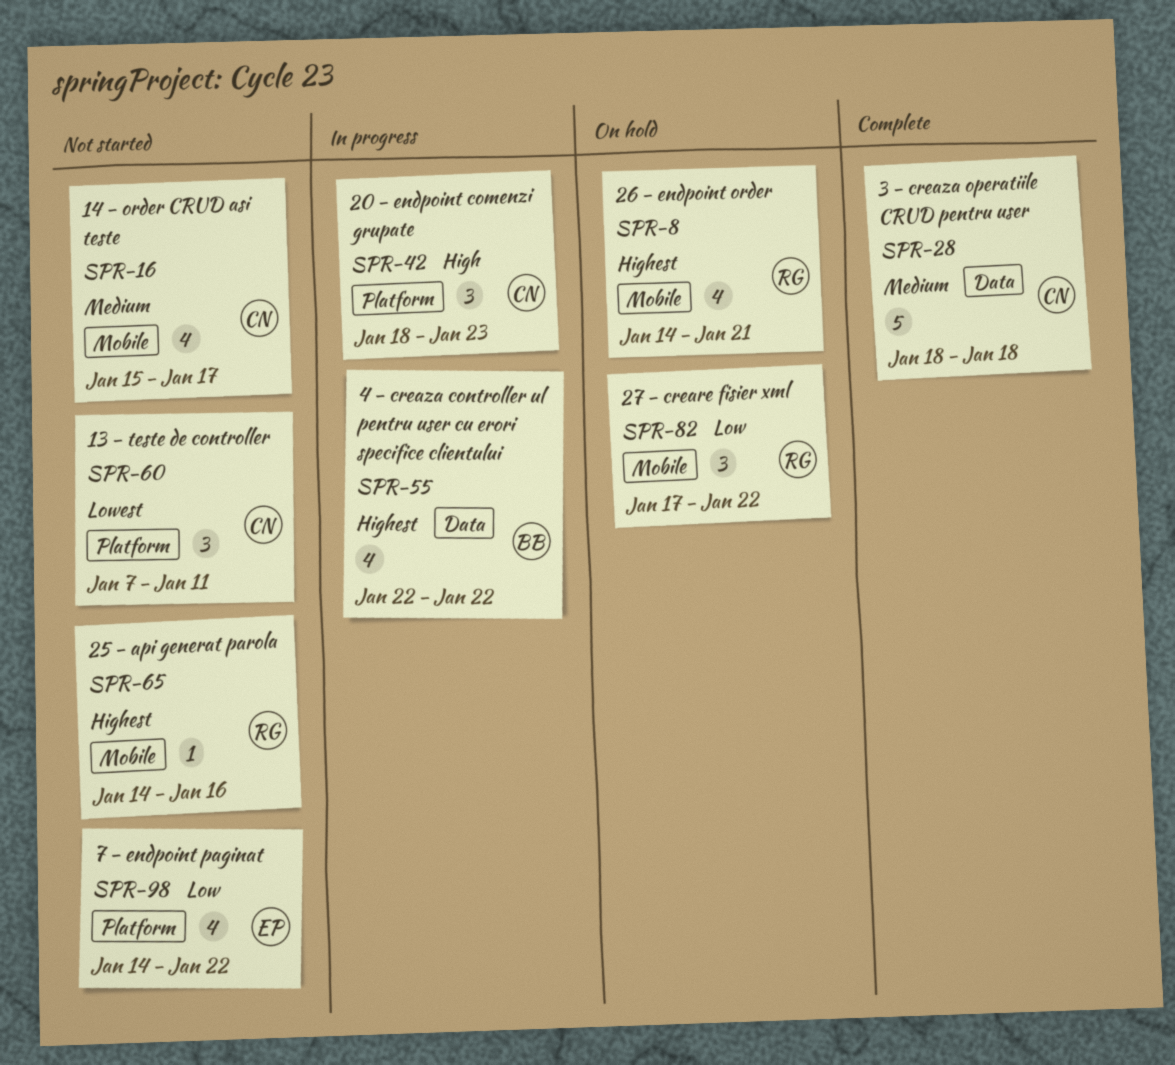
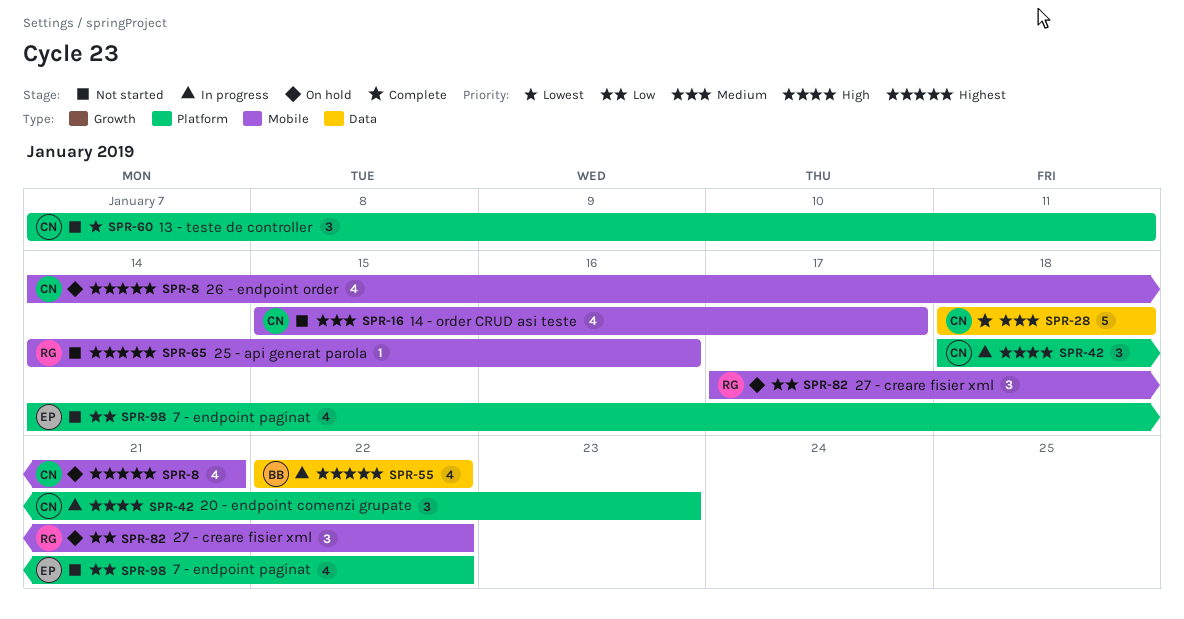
SPR-8, owner: RG -> CN

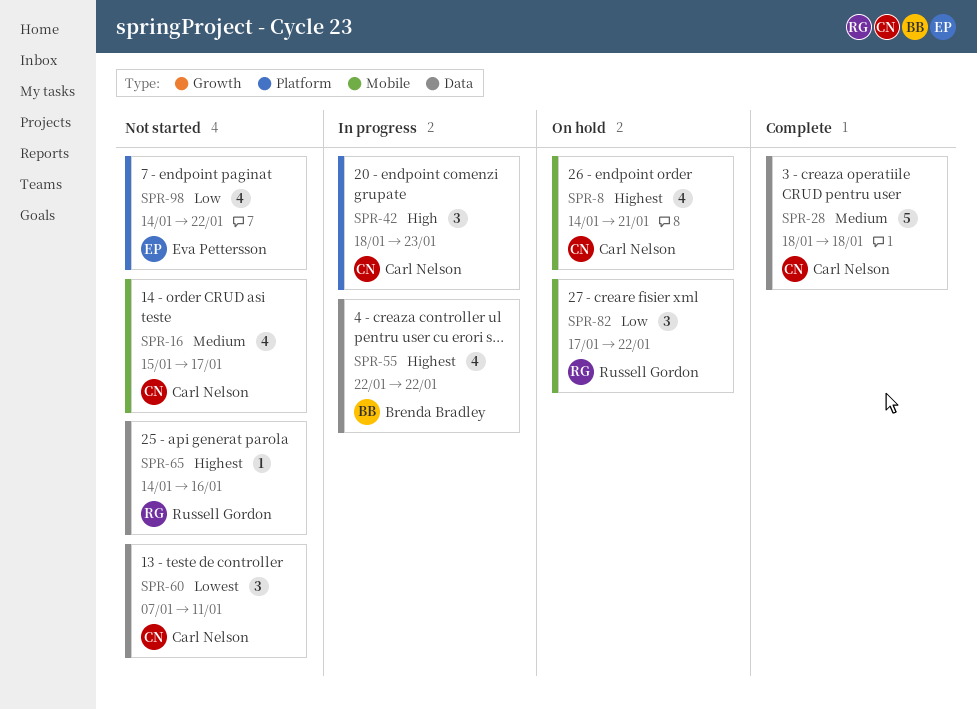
SPR-60, label: Platform -> Data
SPR-65, label: Mobile -> Data

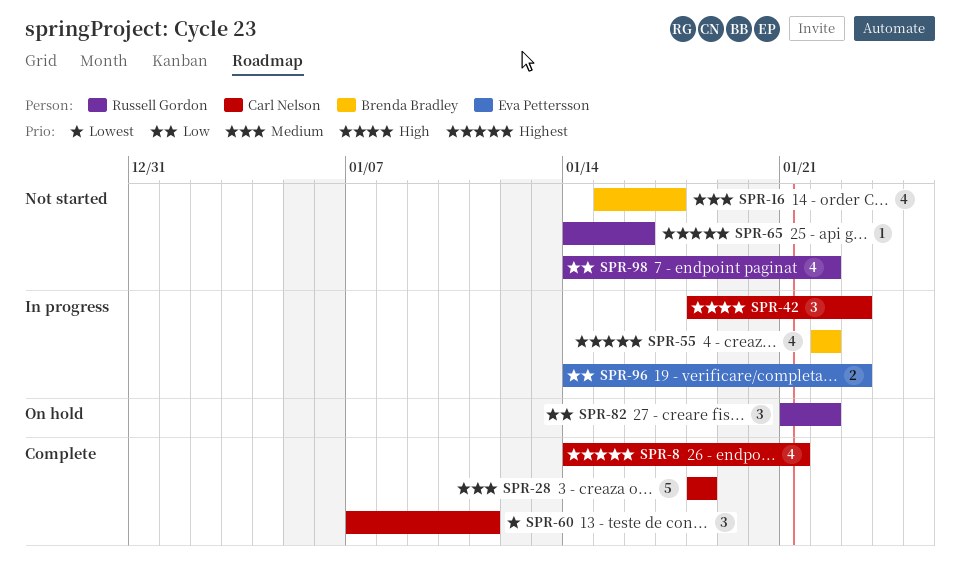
SPR-8, status: On hold -> Complete
SPR-16, owner: Carl Nelson -> Brenda Bradley
SPR-60, status: Not started -> Complete
SPR-82, start: Jan 17 -> Jan 21
SPR-96: none -> present
SPR-98, owner: Eva Pettersson -> Russell Gordon

